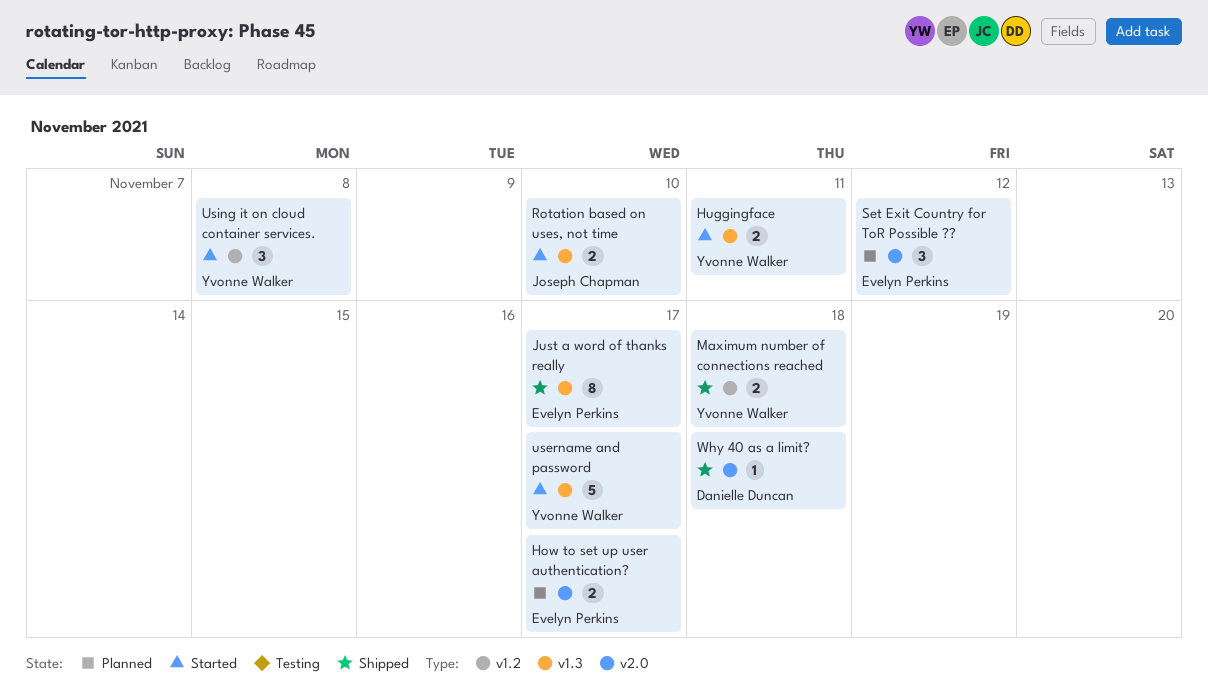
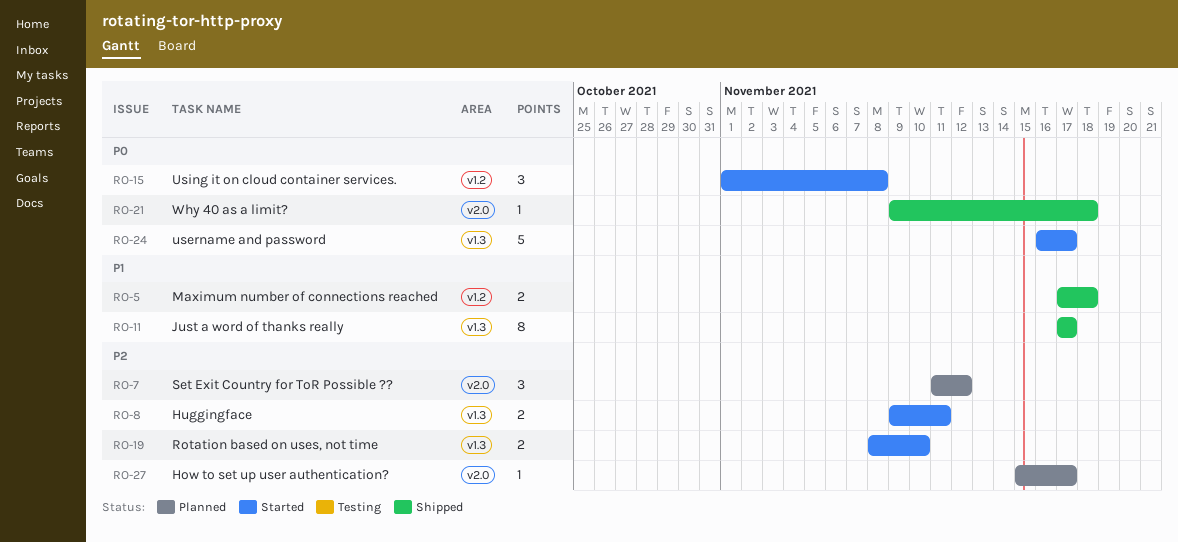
How to set up user authentication?, estimate: 2 -> 1

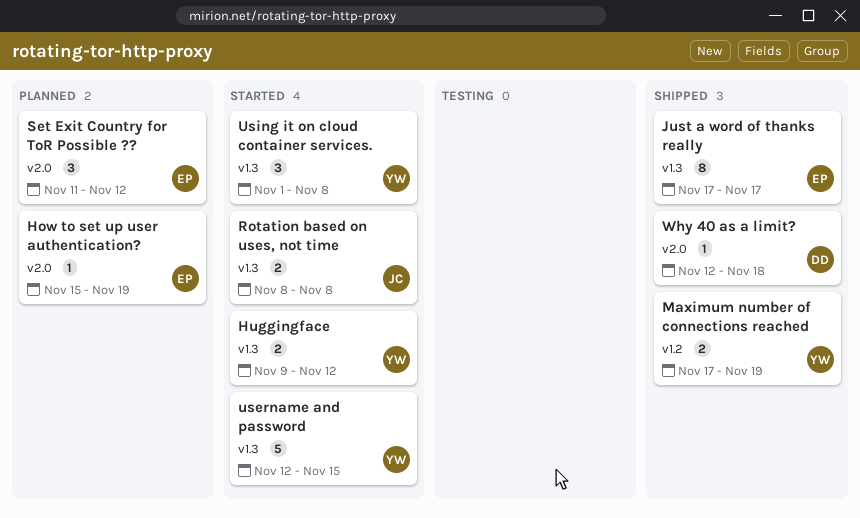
How to set up user authentication?, due: Nov 17 -> Nov 19
Huggingface, due: Nov 11 -> Nov 12
Maximum number of connections reached, due: Nov 18 -> Nov 19
Rotation based on uses, not time, due: Nov 10 -> Nov 8
username and password, start: Nov 16 -> Nov 12
username and password, due: Nov 17 -> Nov 15
Using it on cloud container services., label: v1.2 -> v1.3
Why 40 as a limit?, start: Nov 9 -> Nov 12

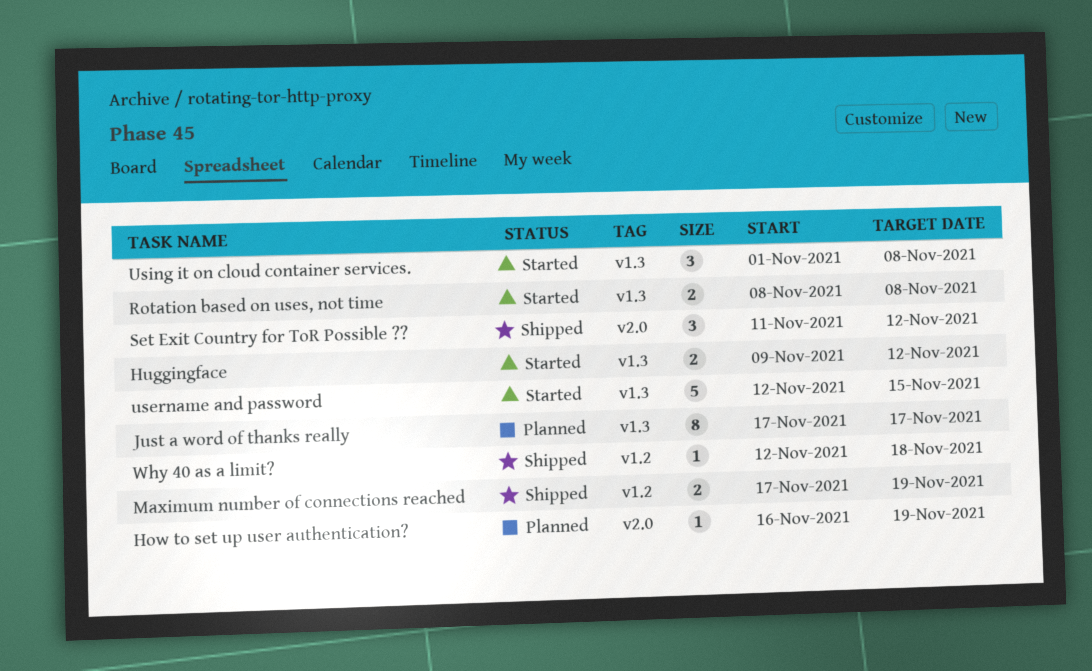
How to set up user authentication?, start: Nov 15 -> Nov 16
Just a word of thanks really, status: Shipped -> Planned
Set Exit Country for ToR Possible ??, status: Planned -> Shipped
Why 40 as a limit?, label: v2.0 -> v1.2

